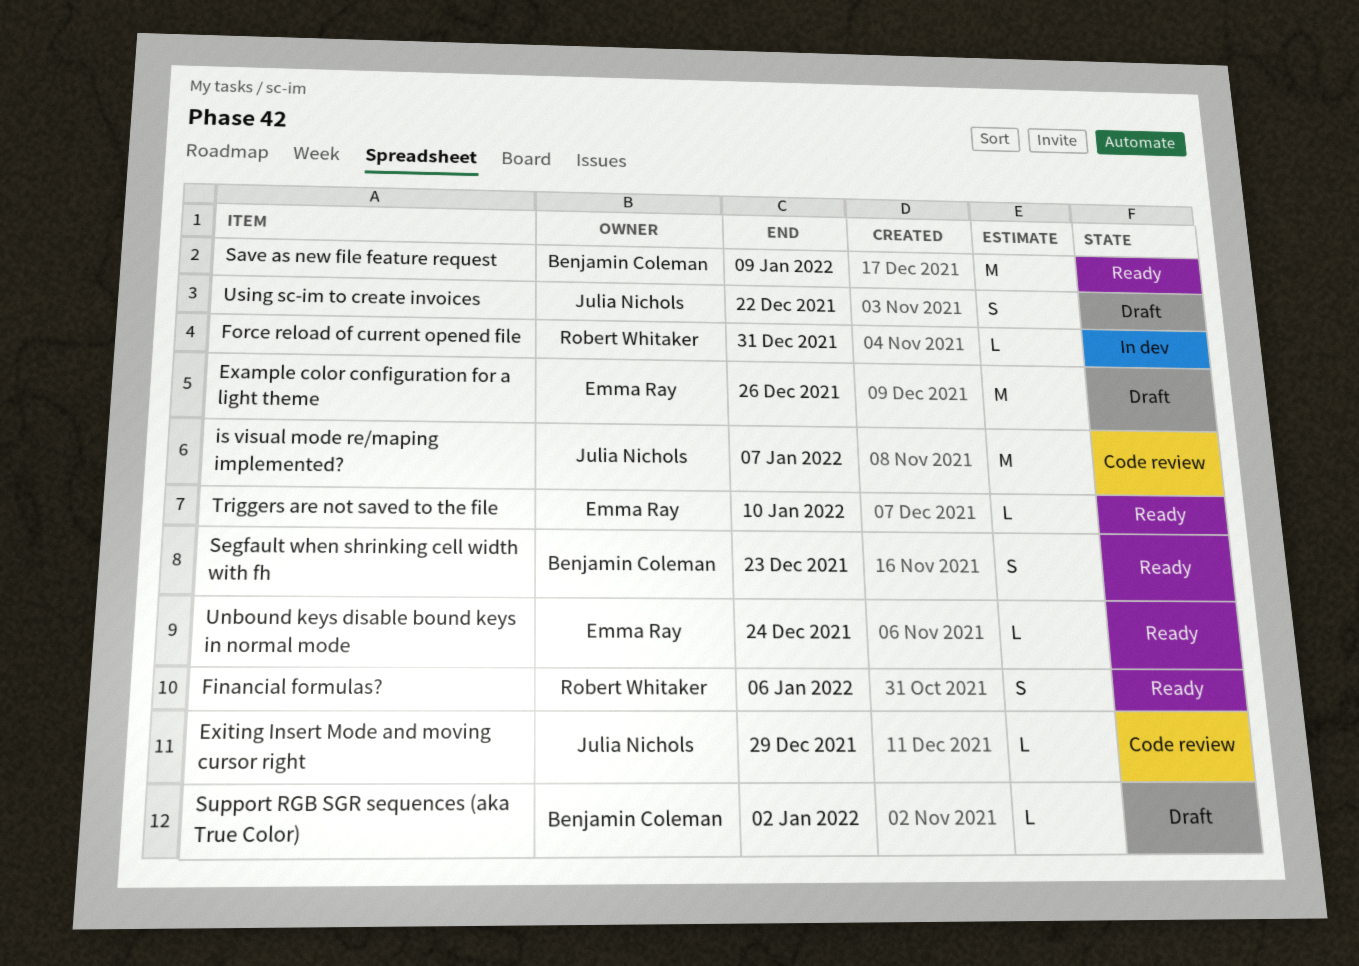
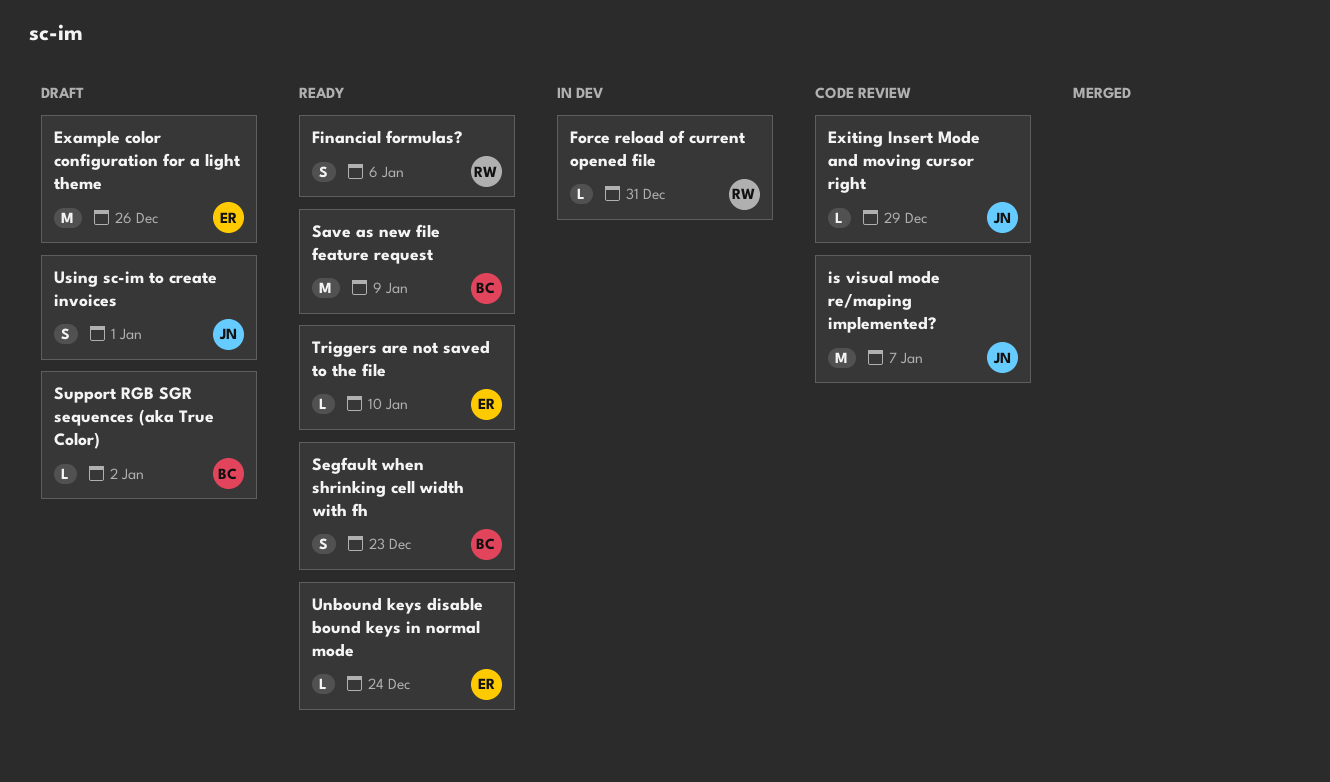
Using sc-im to create invoices, due: Dec 22 -> Jan 1

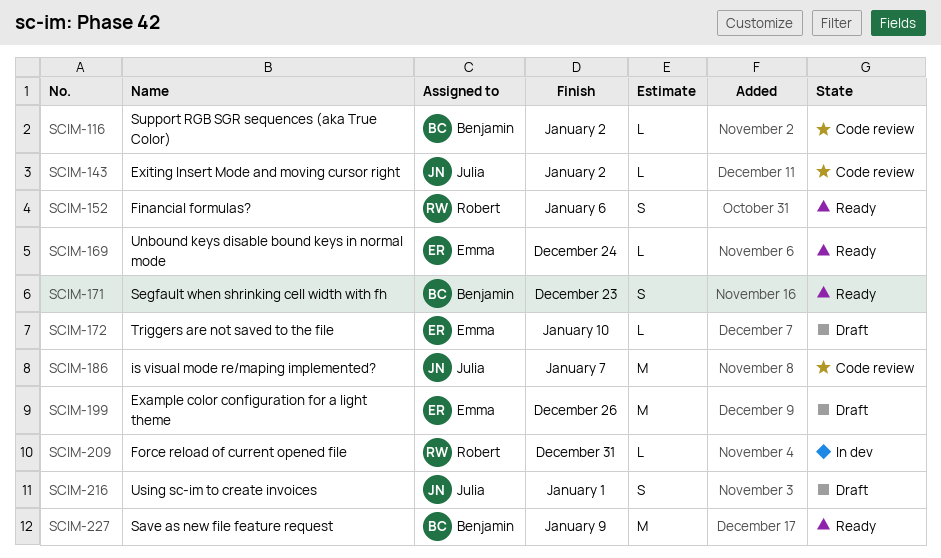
Exiting Insert Mode and moving cursor right, due: Dec 29 -> Jan 2
Support RGB SGR sequences (aka True Color), status: Draft -> Code review
Triggers are not saved to the file, status: Ready -> Draft

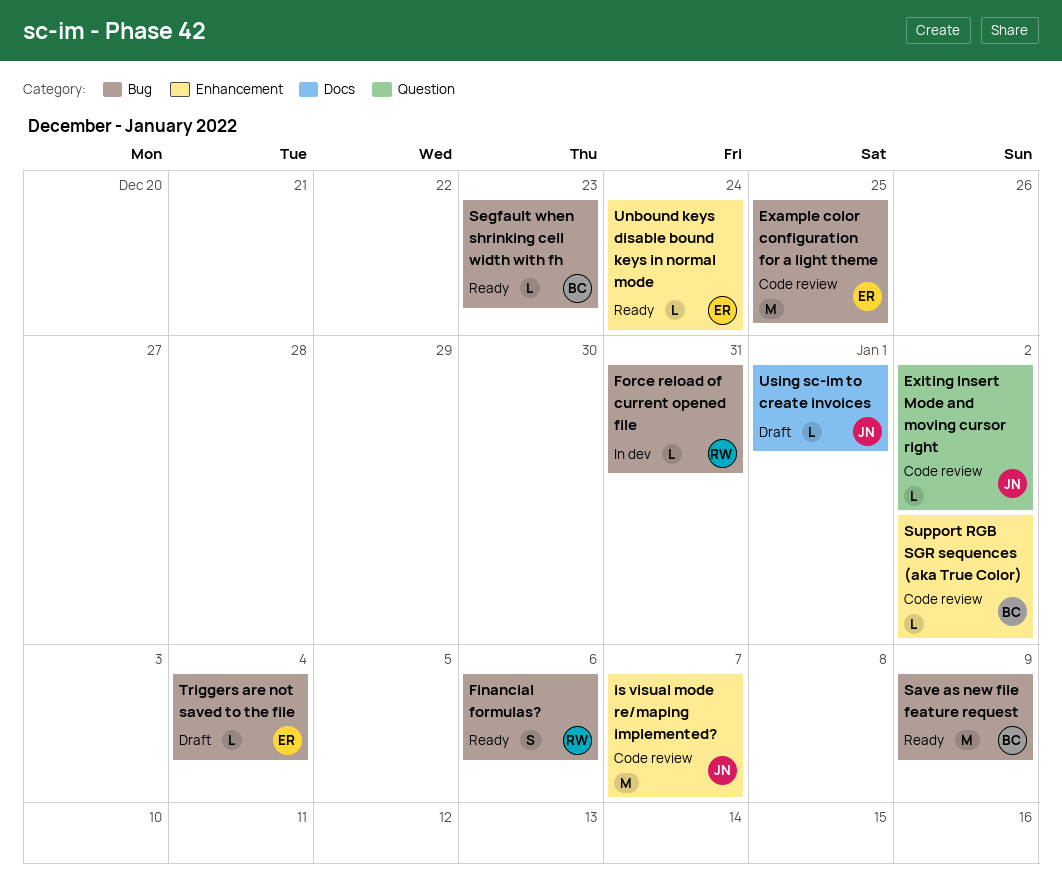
Example color configuration for a light theme, status: Draft -> Code review
Example color configuration for a light theme, due: Dec 26 -> Dec 25
Segfault when shrinking cell width with fh, estimate: S -> L
Triggers are not saved to the file, due: Jan 10 -> Jan 4
Using sc-im to create invoices, estimate: S -> L

